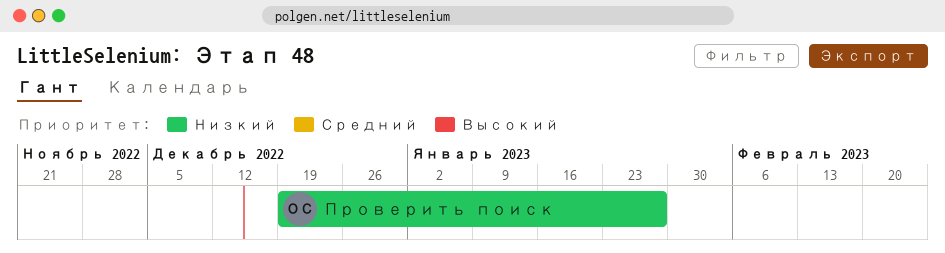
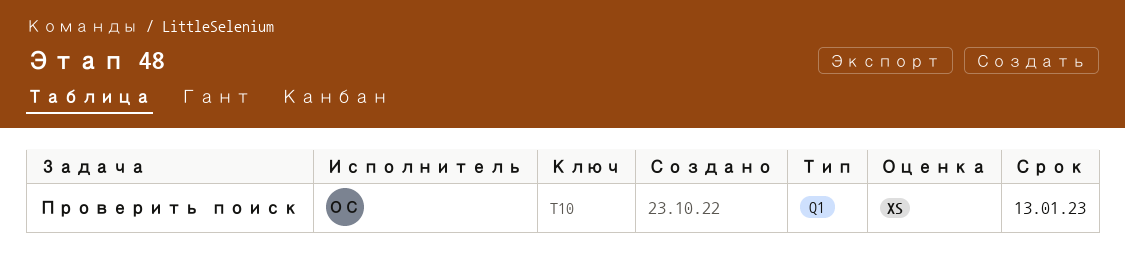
Проверить поиск, due: Jan 27 -> Jan 13

